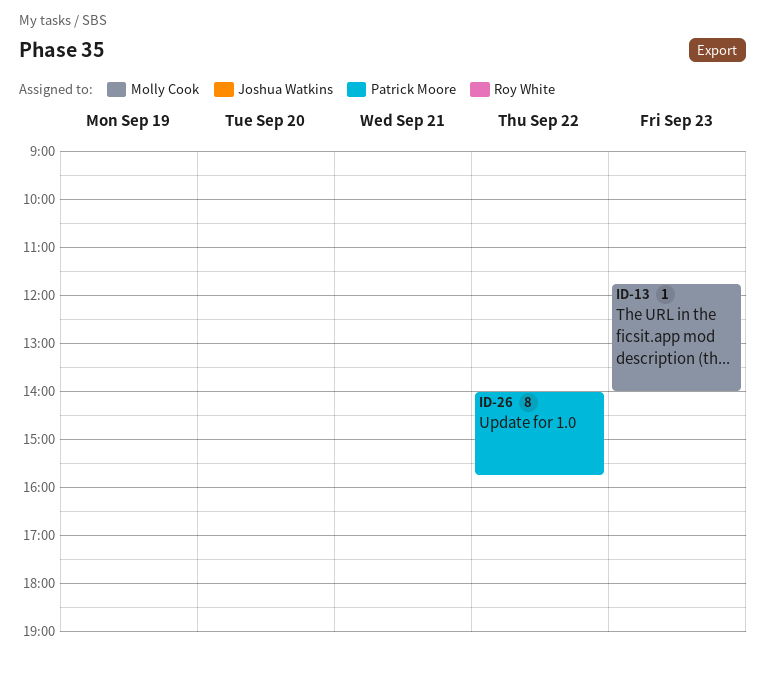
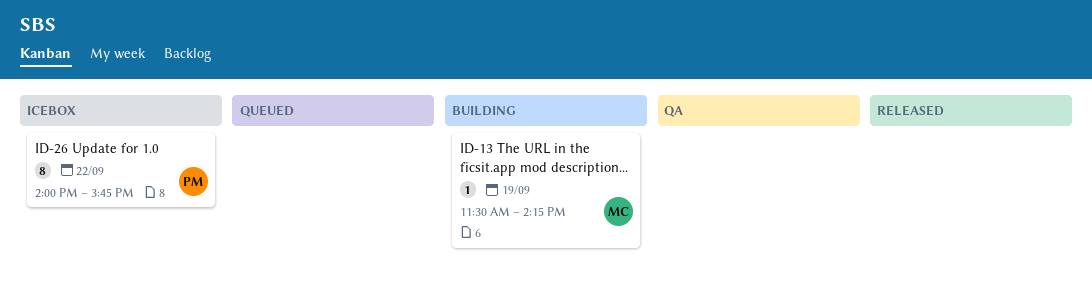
ID-13, day: Sep 23 -> Sep 19
ID-13, begins: 11:45 -> 11:30
ID-13, ends: 14:00 -> 14:15

